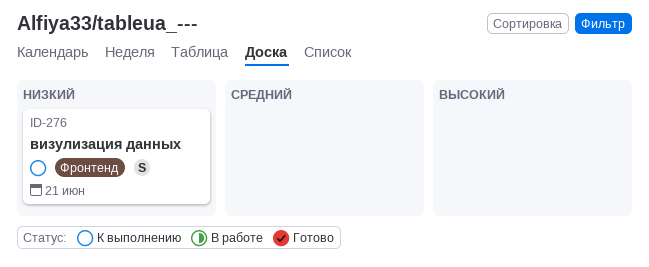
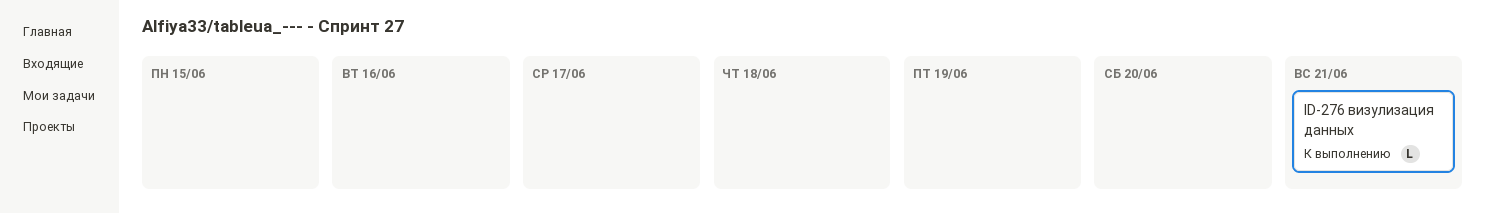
ID-276, estimate: S -> L

